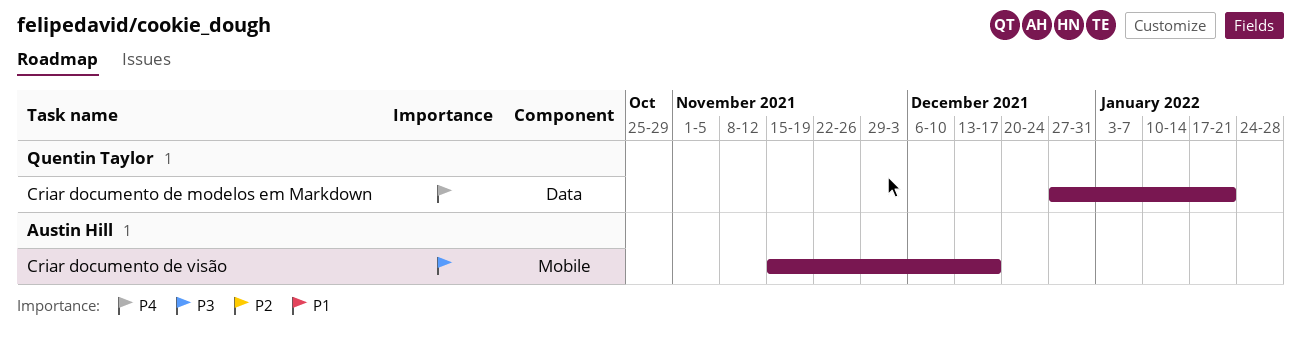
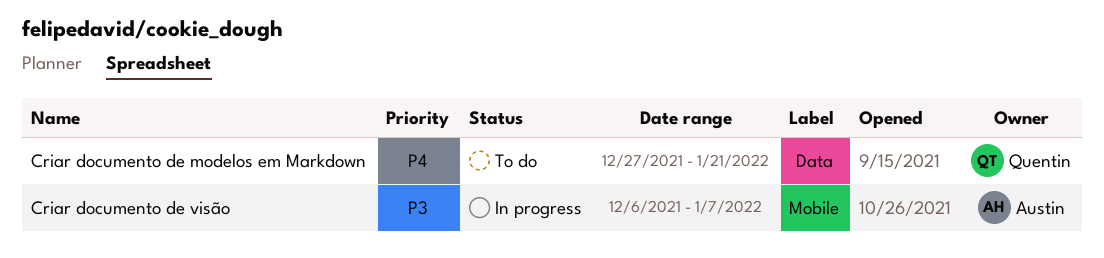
Criar documento de visão, start: Nov 15 -> Dec 6
Criar documento de visão, due: Dec 17 -> Jan 7

